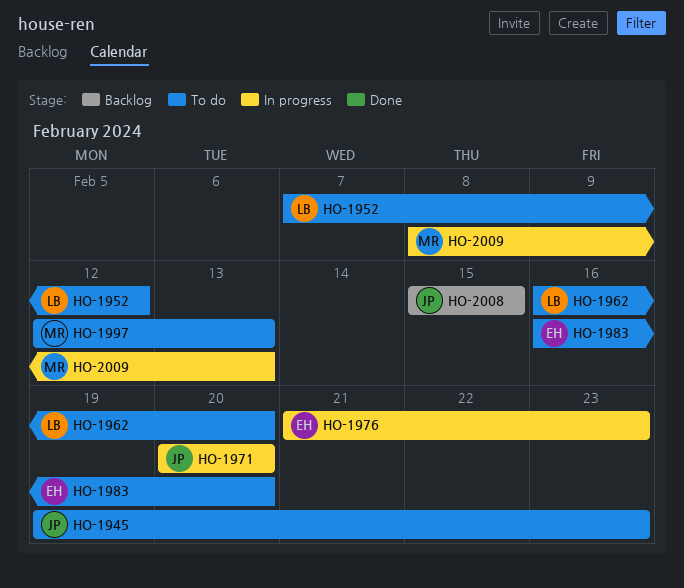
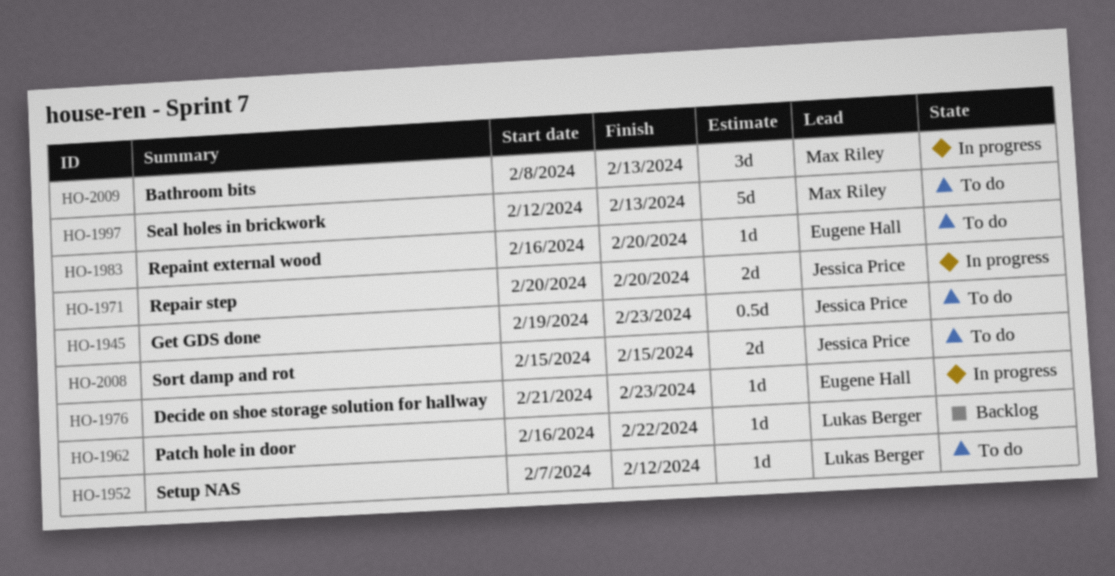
HO-1962, status: To do -> Backlog
HO-1962, due: Feb 20 -> Feb 22
HO-2008, status: Backlog -> To do

